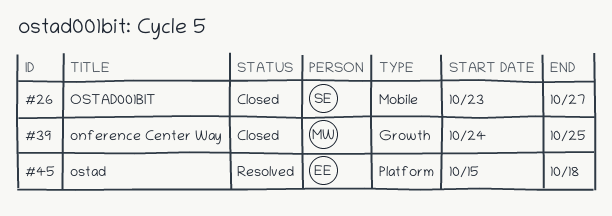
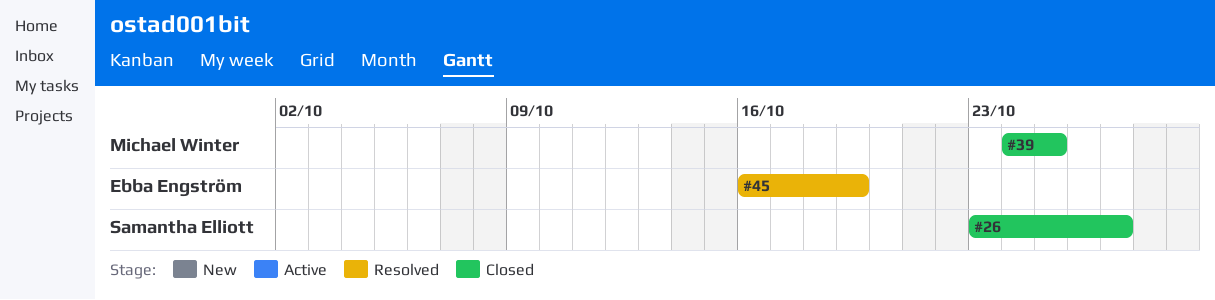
#45, start: Oct 15 -> Oct 16
#45, due: Oct 18 -> Oct 19

